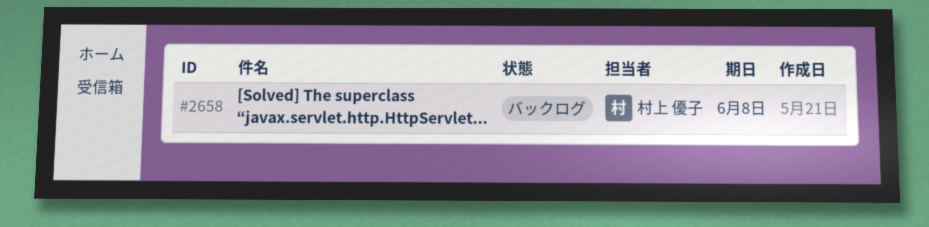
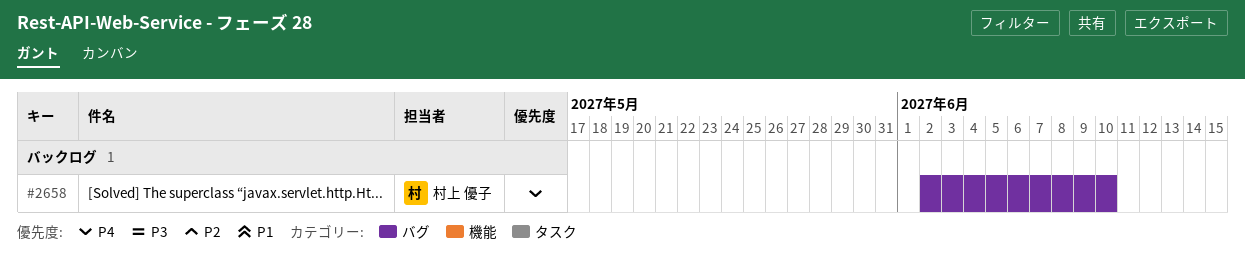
#2658, due: Jun 8 -> Jun 10

